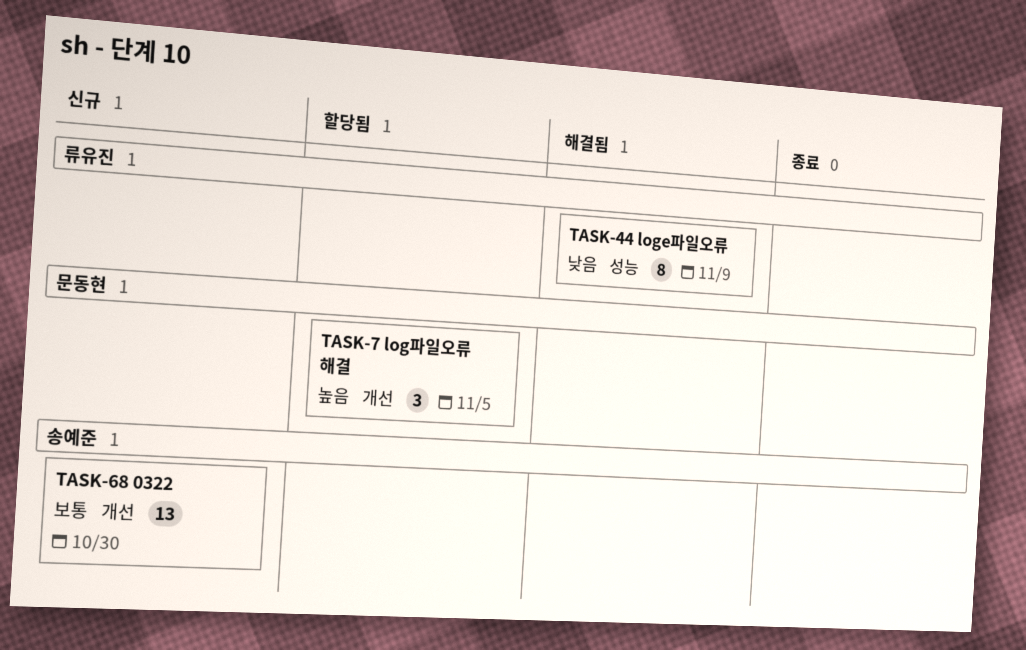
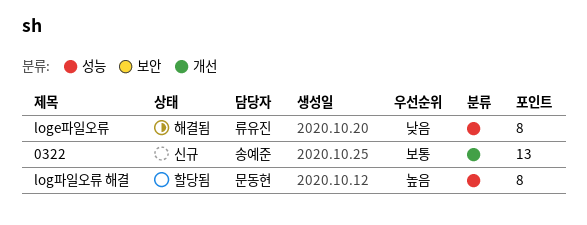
log파일오류 해결, label: 개선 -> 성능
log파일오류 해결, estimate: 3 -> 8

